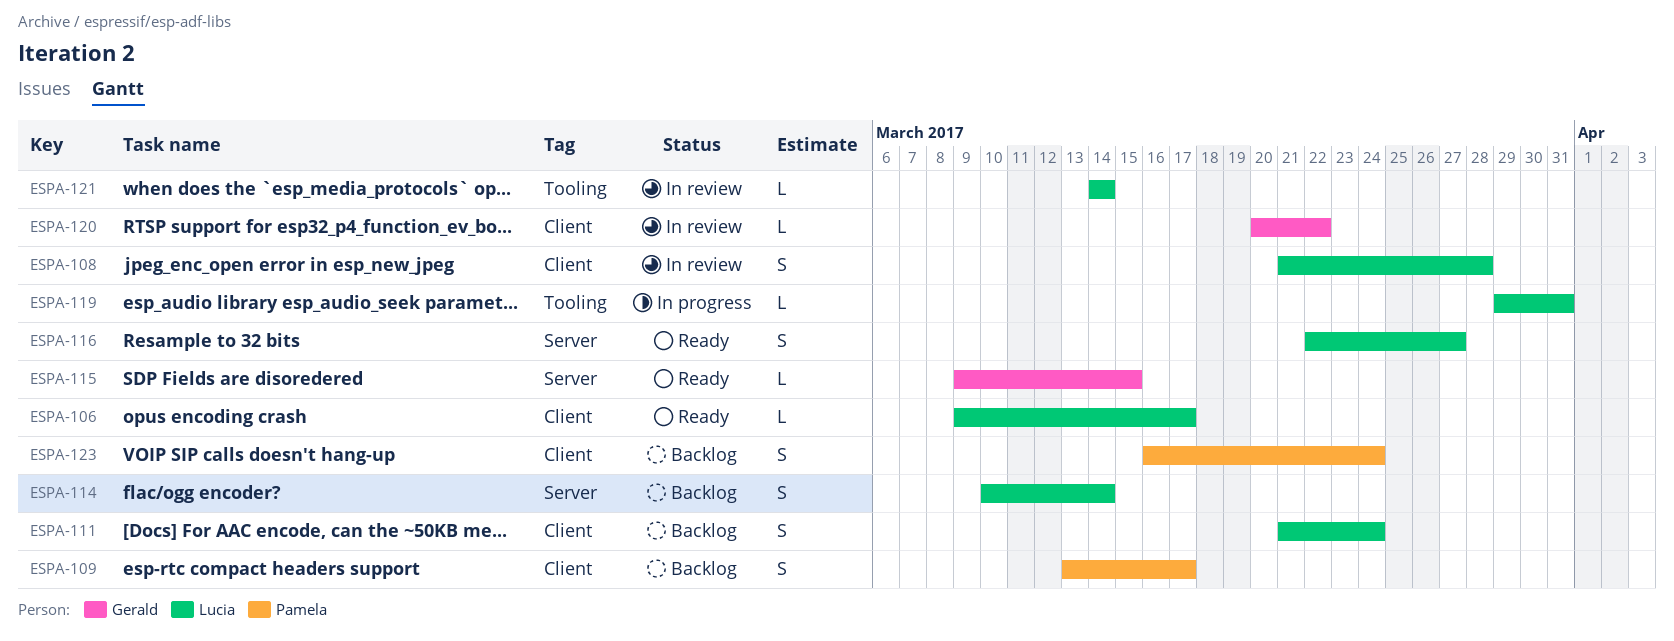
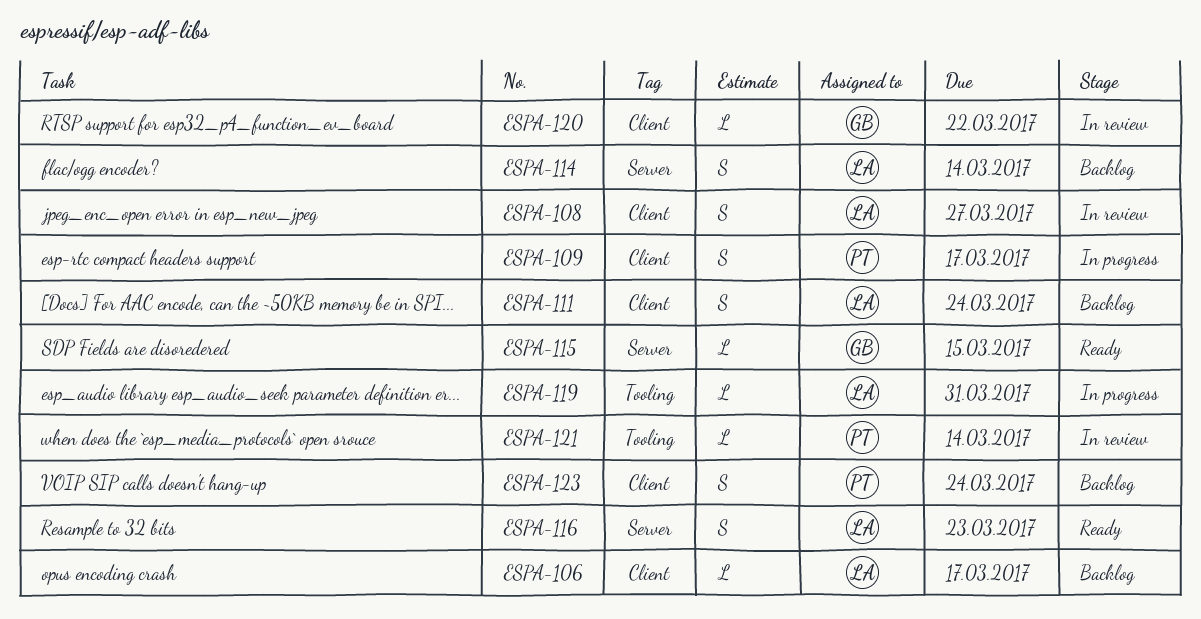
ESPA-106, status: Ready -> Backlog
ESPA-108, due: Mar 28 -> Mar 27
ESPA-109, status: Backlog -> In progress
ESPA-116, due: Mar 27 -> Mar 23
ESPA-121, owner: Lucia -> Pamela

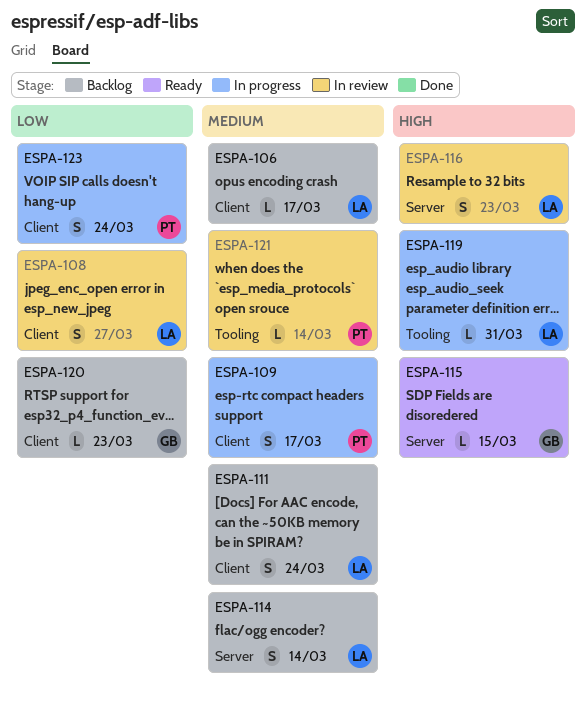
ESPA-116, status: Ready -> In review
ESPA-120, status: In review -> Backlog
ESPA-120, due: Mar 22 -> Mar 23
ESPA-123, status: Backlog -> In progress

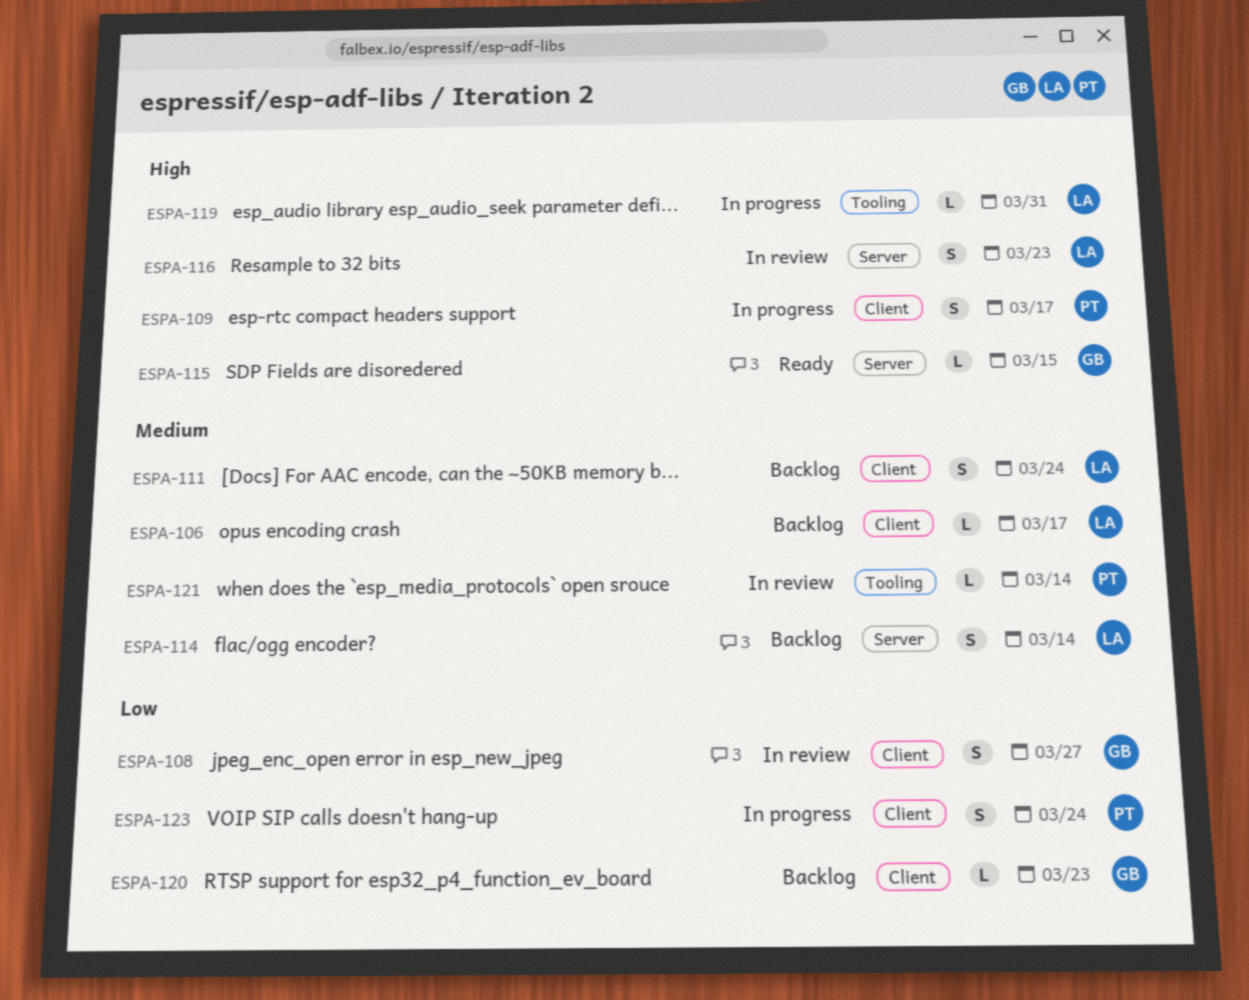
ESPA-108, owner: LA -> GB
ESPA-109, priority: Medium -> High

